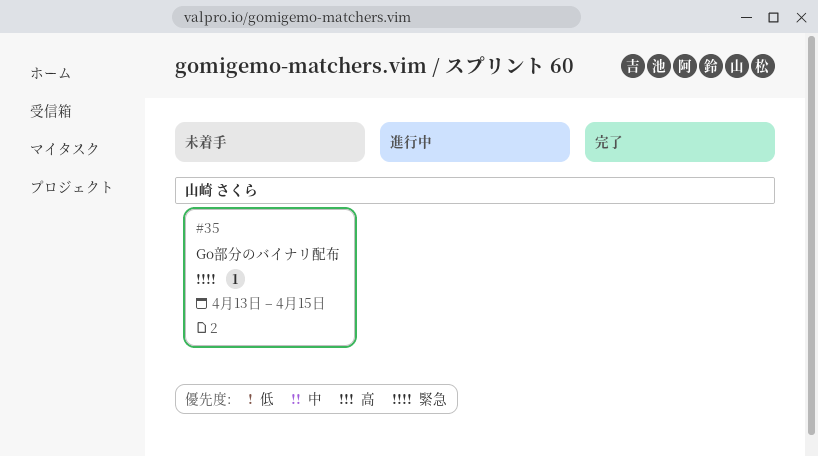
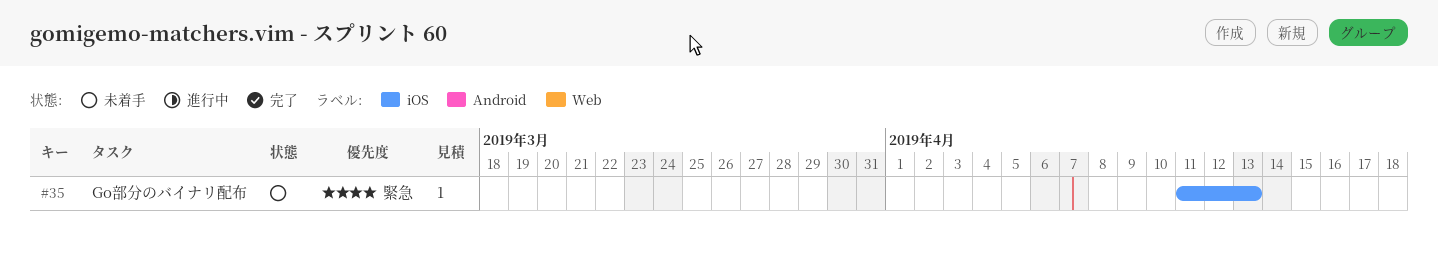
#35, start: Apr 13 -> Apr 11
#35, due: Apr 15 -> Apr 13

